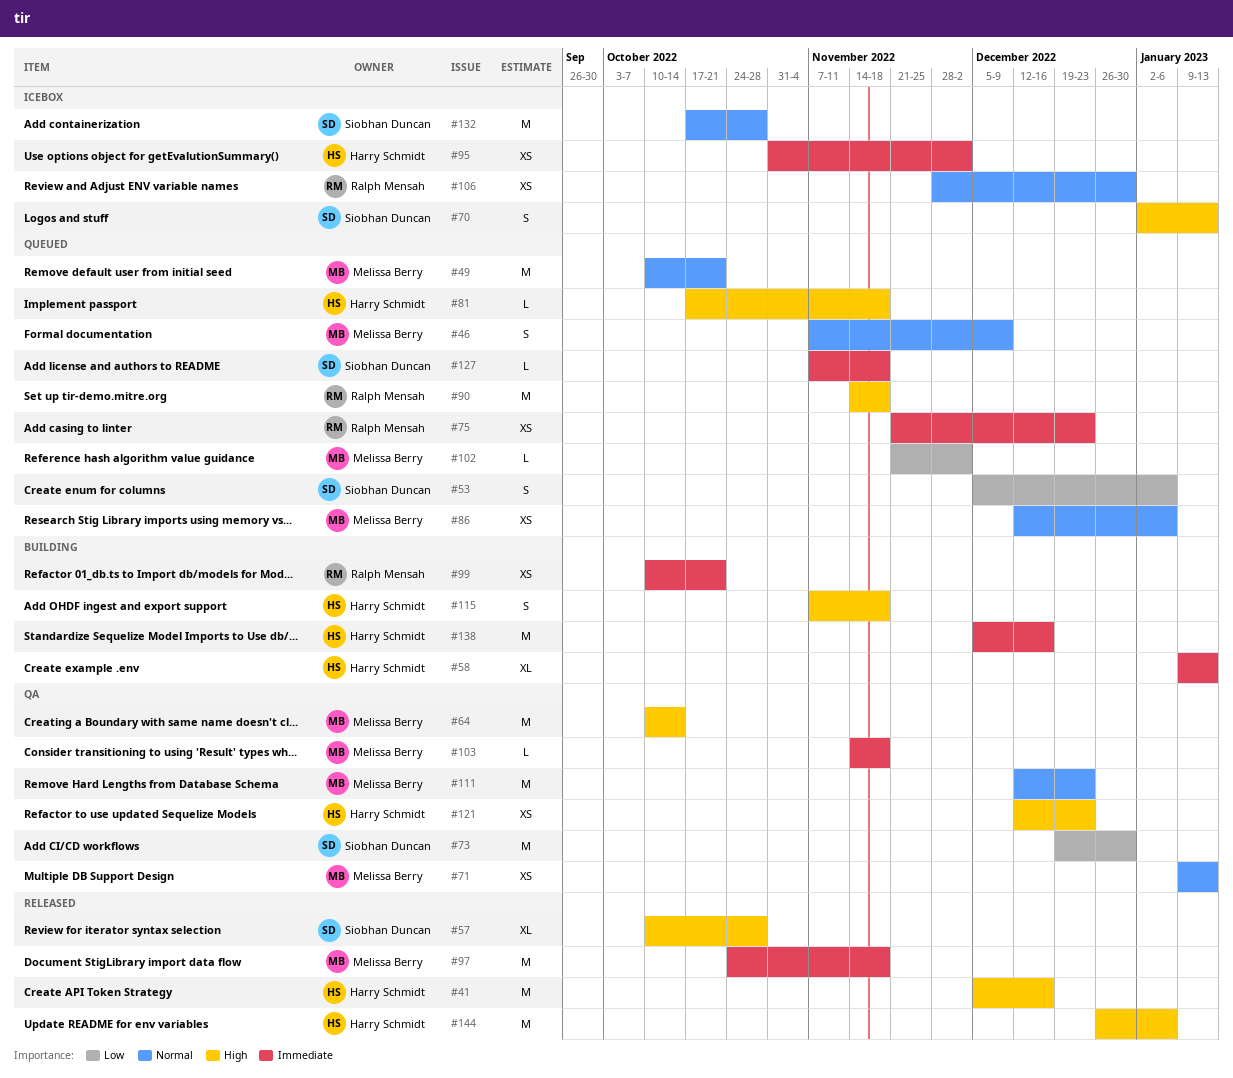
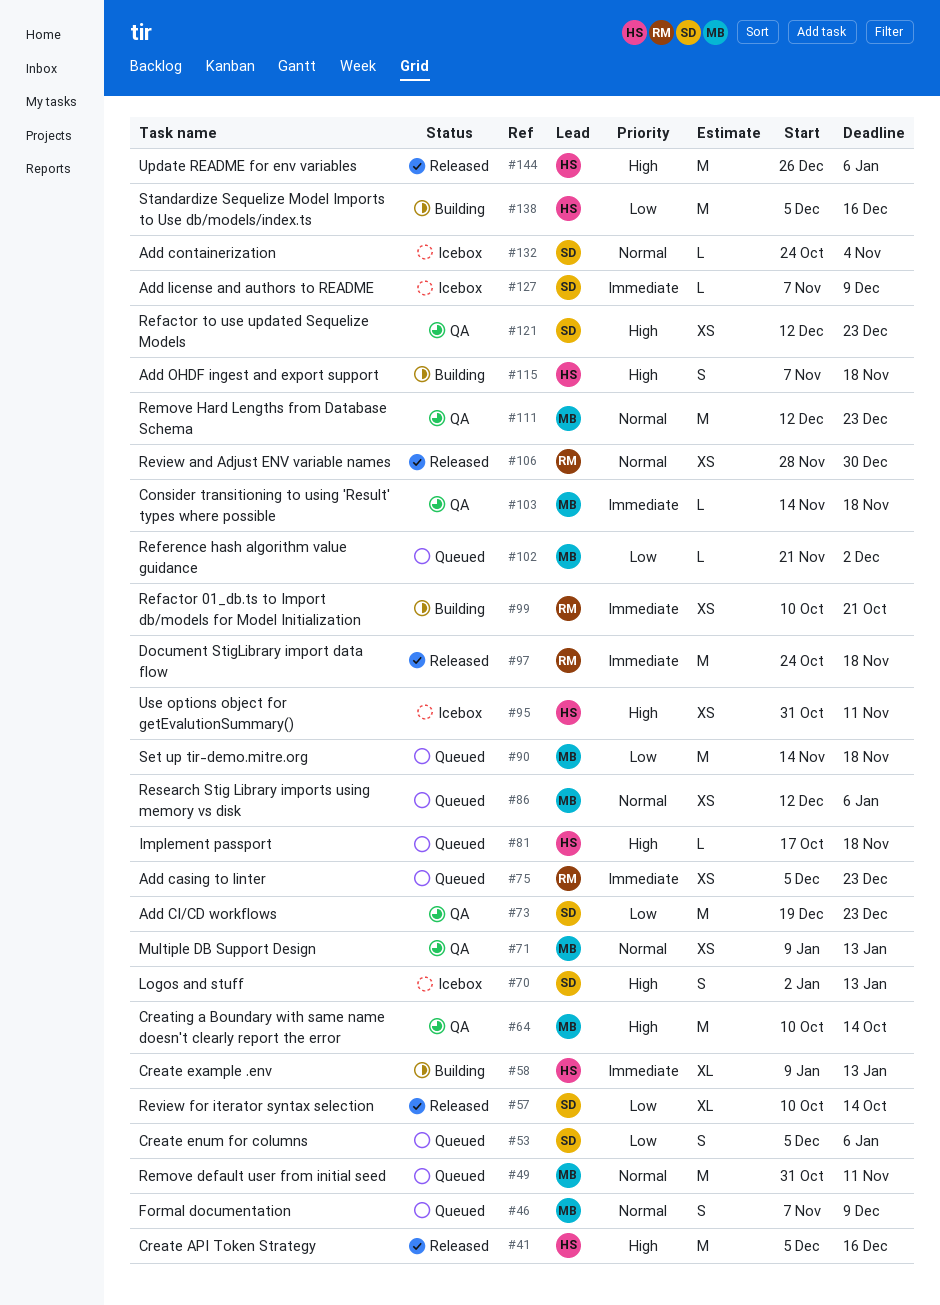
#49, start: Oct 10 -> Oct 31
#49, due: Oct 21 -> Nov 11
#57, priority: High -> Low
#57, due: Oct 28 -> Oct 14
#73, due: Dec 30 -> Dec 23
#75, start: Nov 21 -> Dec 5
#90, owner: Ralph Mensah -> Melissa Berry
#90, priority: High -> Low
#95, priority: Immediate -> High
#95, due: Dec 2 -> Nov 11
#97, owner: Melissa Berry -> Ralph Mensah
#106, status: Icebox -> Released
#121, owner: Harry Schmidt -> Siobhan Duncan
#127, status: Queued -> Icebox
#127, due: Nov 18 -> Dec 9
#132, estimate: M -> L
#132, start: Oct 17 -> Oct 24
#132, due: Oct 28 -> Nov 4
#138, priority: Immediate -> Low

